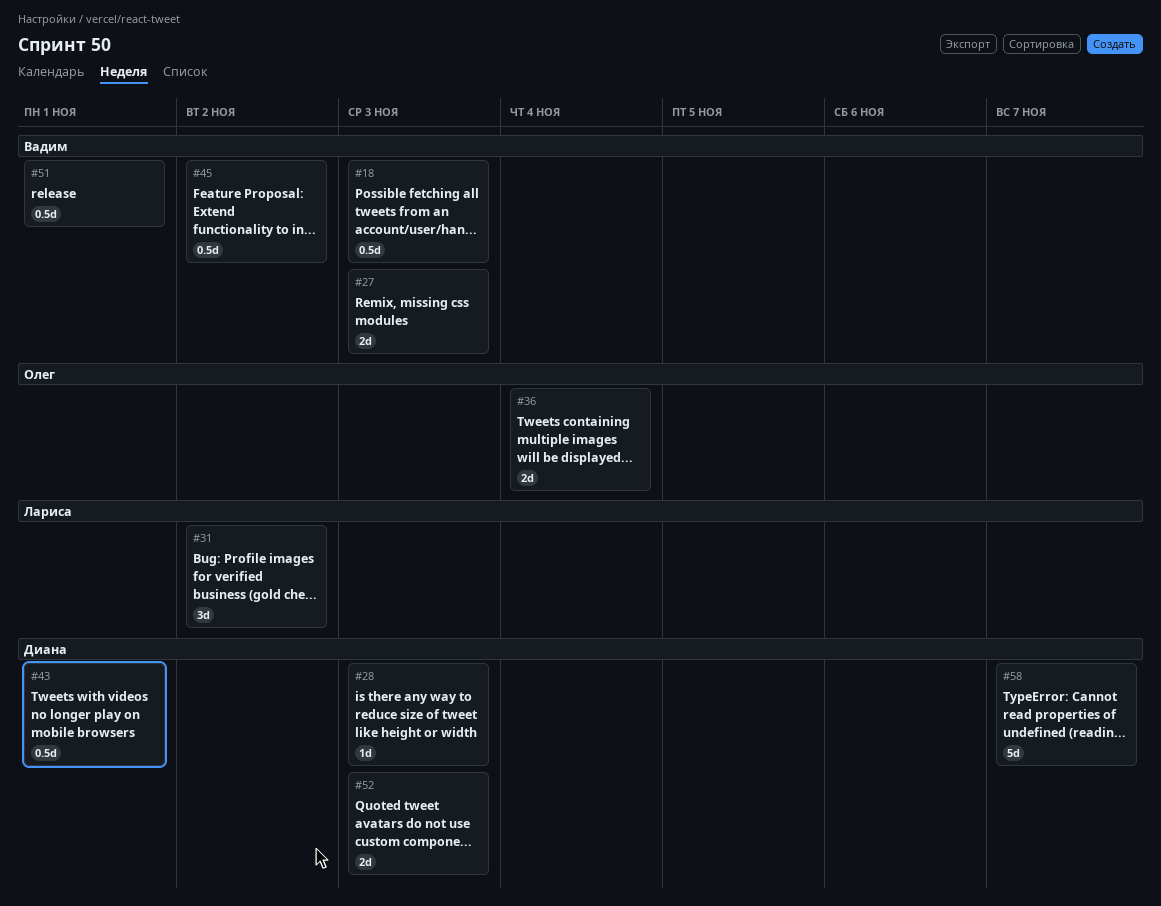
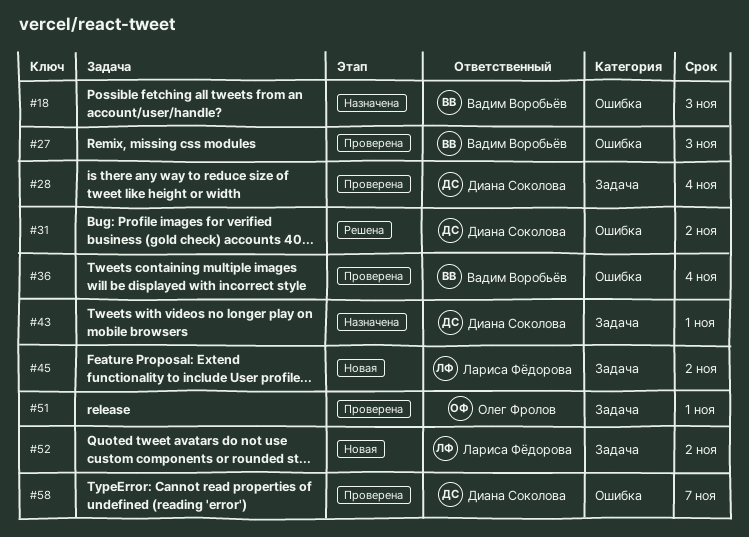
#28, due: Nov 3 -> Nov 4
#31, owner: Лариса Фёдорова -> Диана Соколова
#36, owner: Олег Фролов -> Вадим Воробьёв
#45, owner: Вадим Воробьёв -> Лариса Фёдорова
#51, owner: Вадим Воробьёв -> Олег Фролов
#52, owner: Диана Соколова -> Лариса Фёдорова
#52, due: Nov 3 -> Nov 2

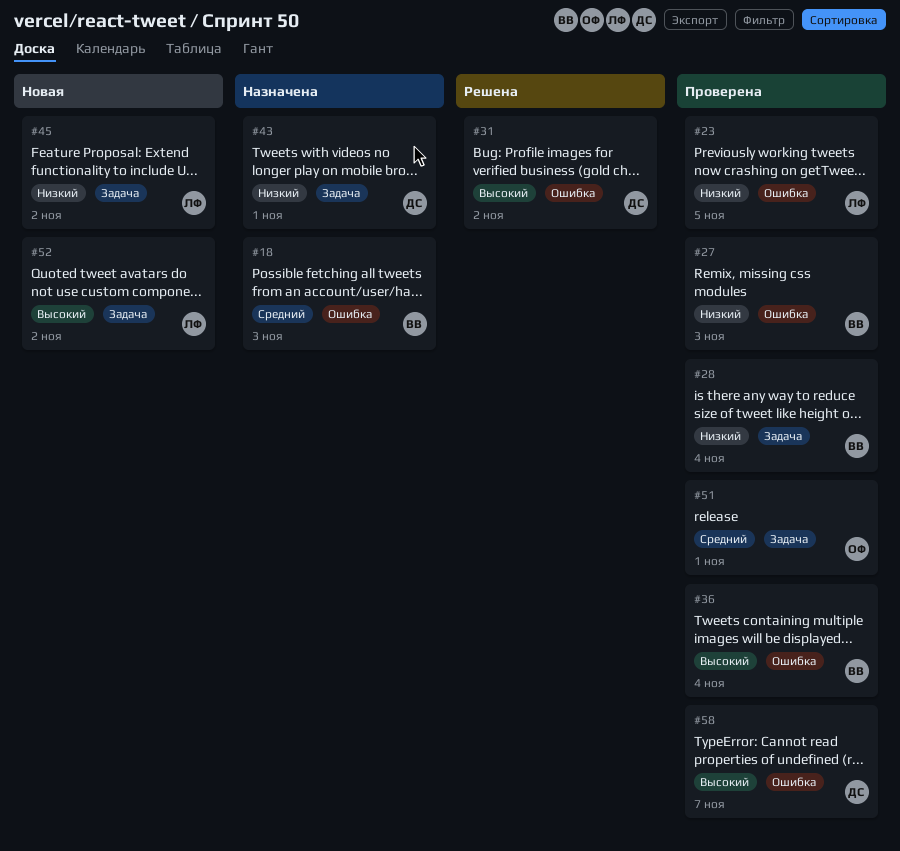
#23: none -> present
#28, owner: Диана Соколова -> Вадим Воробьёв

